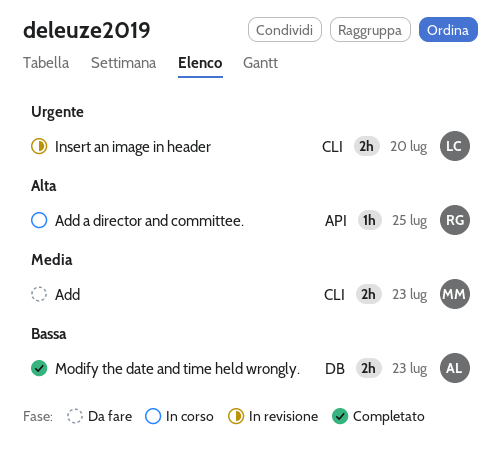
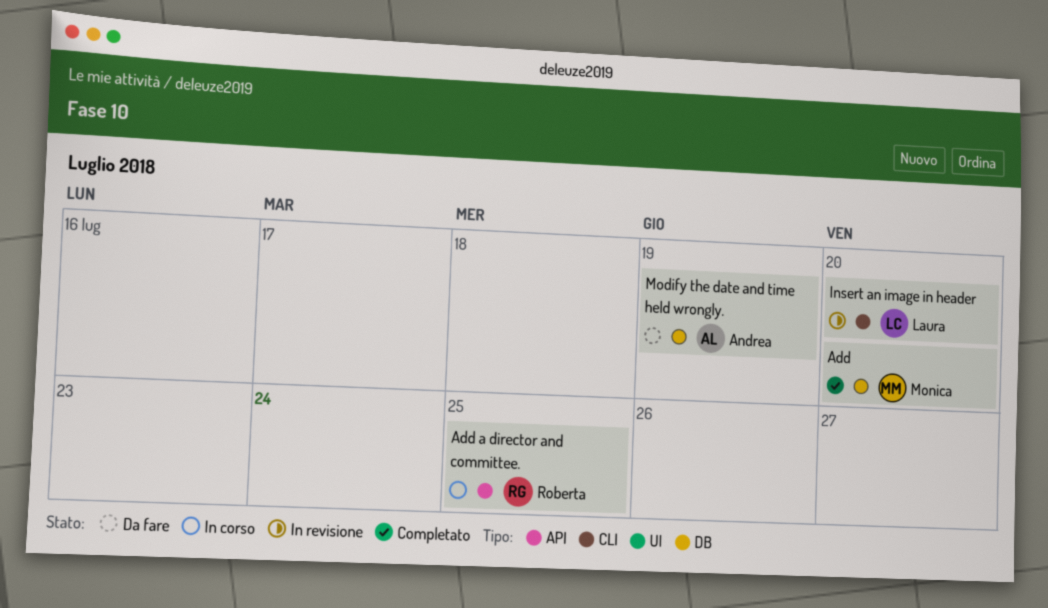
Add, status: Da fare -> Completato
Add, label: CLI -> DB
Add, due: Jul 23 -> Jul 20
Modify the date and time held wrongly., status: Completato -> Da fare
Modify the date and time held wrongly., due: Jul 23 -> Jul 19

